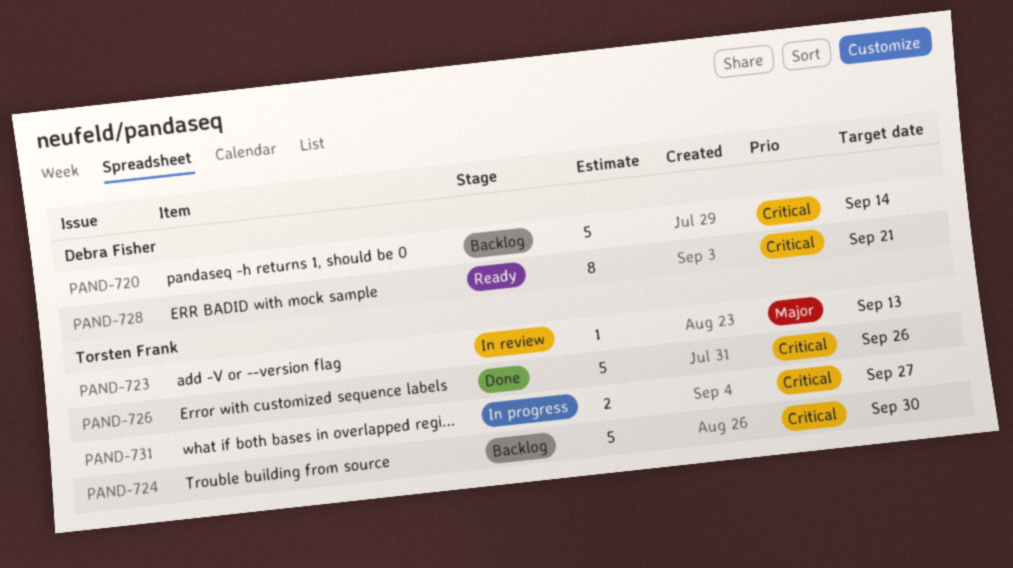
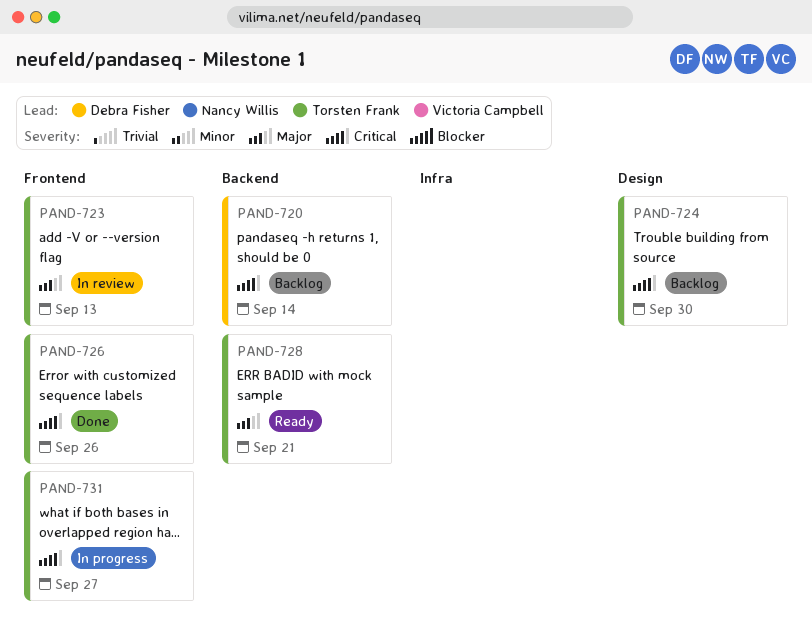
PAND-728, owner: Debra Fisher -> Torsten Frank
PAND-728, priority: Critical -> Major

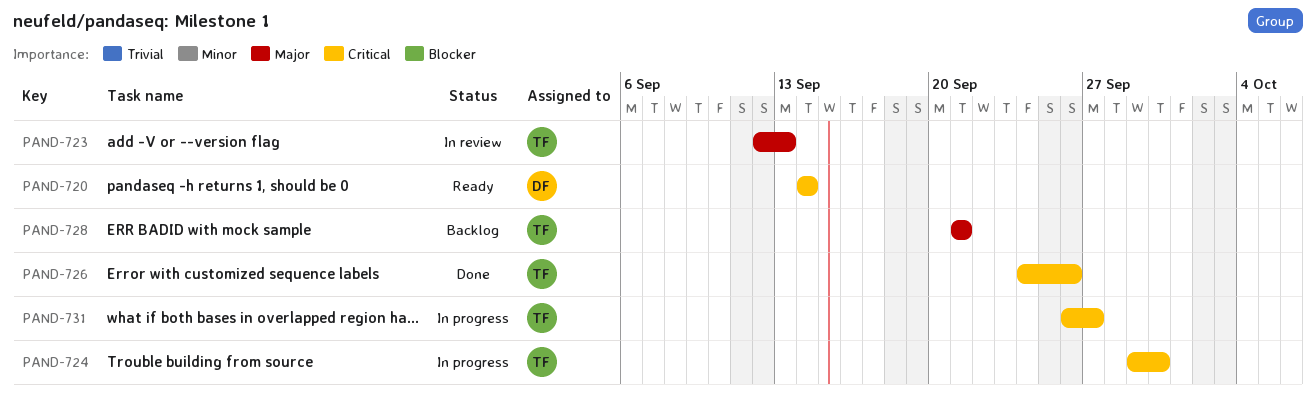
PAND-720, status: Backlog -> Ready
PAND-724, status: Backlog -> In progress
PAND-728, status: Ready -> Backlog

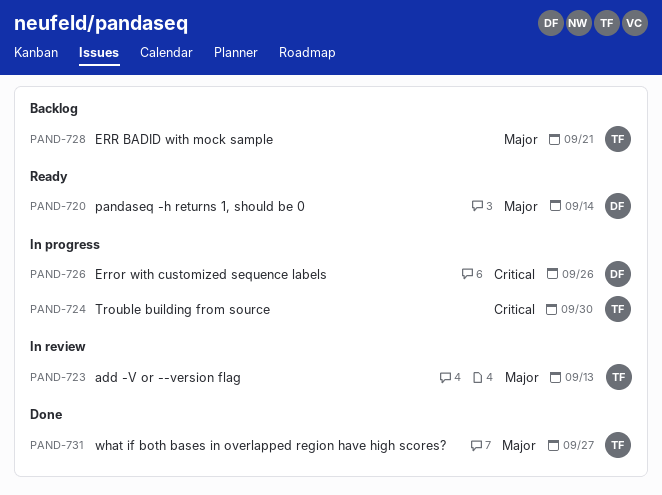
PAND-720, priority: Critical -> Major
PAND-726, status: Done -> In progress
PAND-726, owner: TF -> DF
PAND-731, status: In progress -> Done
PAND-731, priority: Critical -> Major

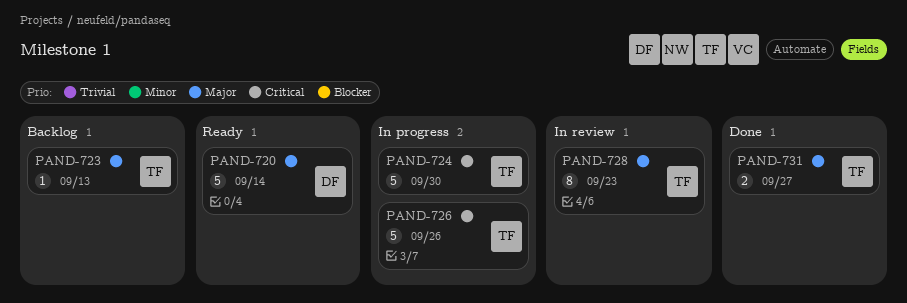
PAND-723, status: In review -> Backlog
PAND-726, owner: DF -> TF
PAND-728, status: Backlog -> In review
PAND-728, due: Sep 21 -> Sep 23

